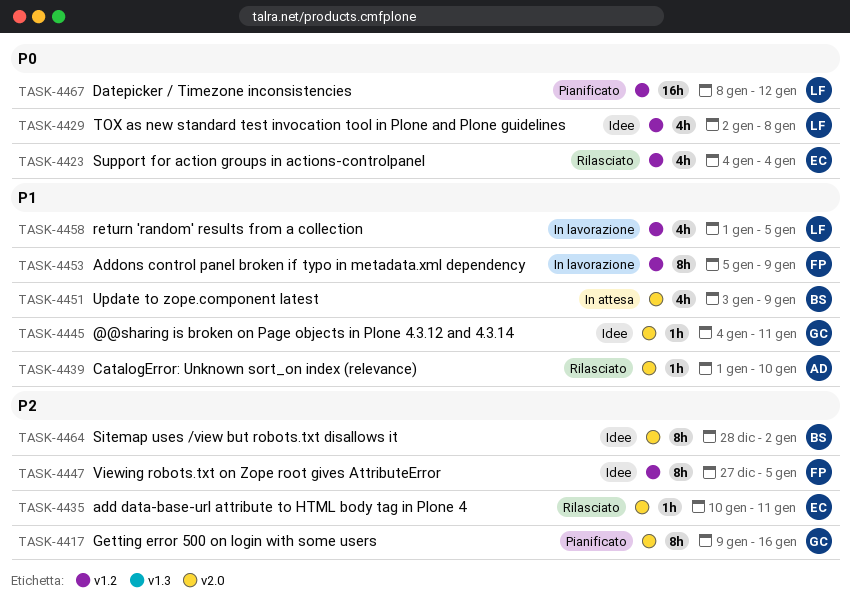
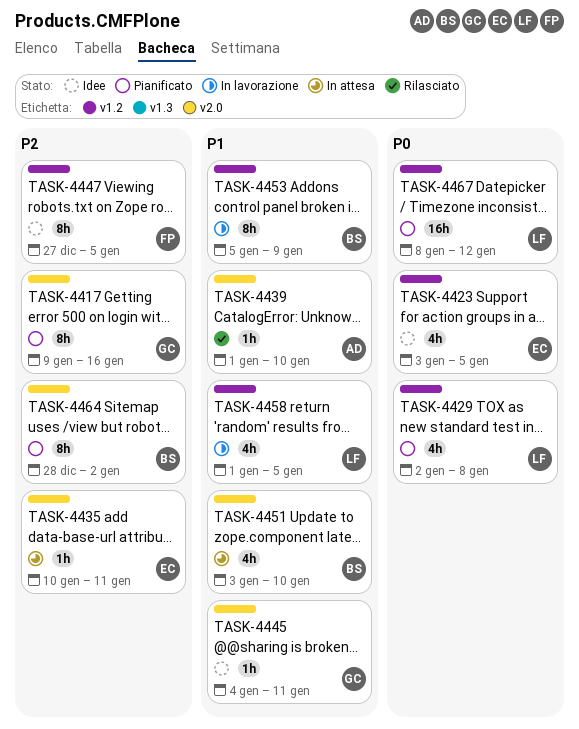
TASK-4423, status: Rilasciato -> Idee
TASK-4423, start: Jan 4 -> Jan 3
TASK-4423, due: Jan 4 -> Jan 5
TASK-4429, status: Idee -> Pianificato
TASK-4435, status: Rilasciato -> In attesa
TASK-4451, due: Jan 9 -> Jan 10
TASK-4453, owner: FP -> BS
TASK-4464, status: Idee -> Pianificato

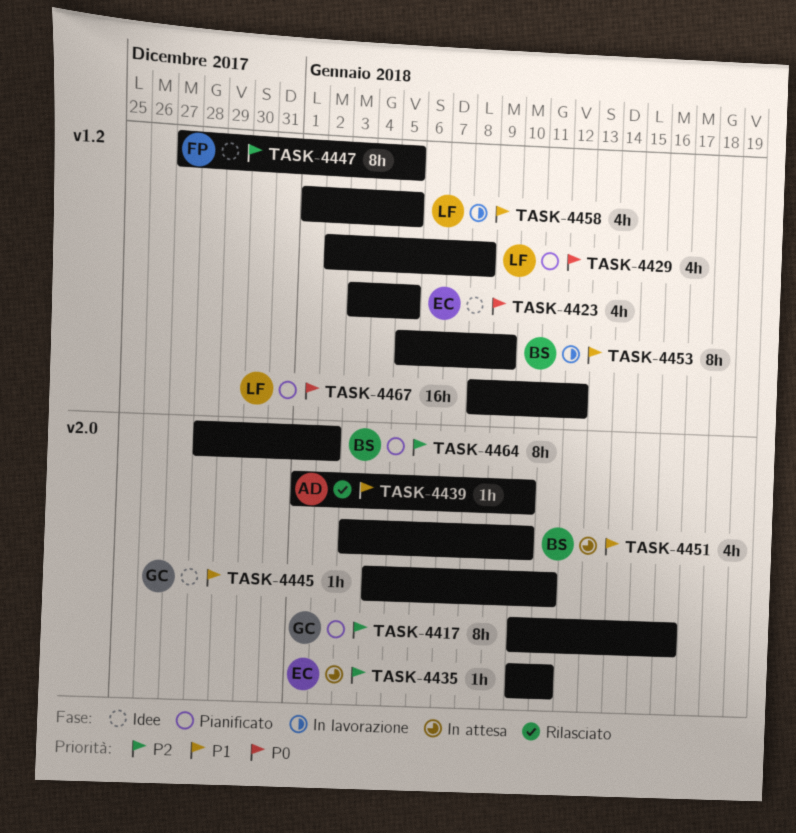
TASK-4417, start: Jan 9 -> Jan 10

